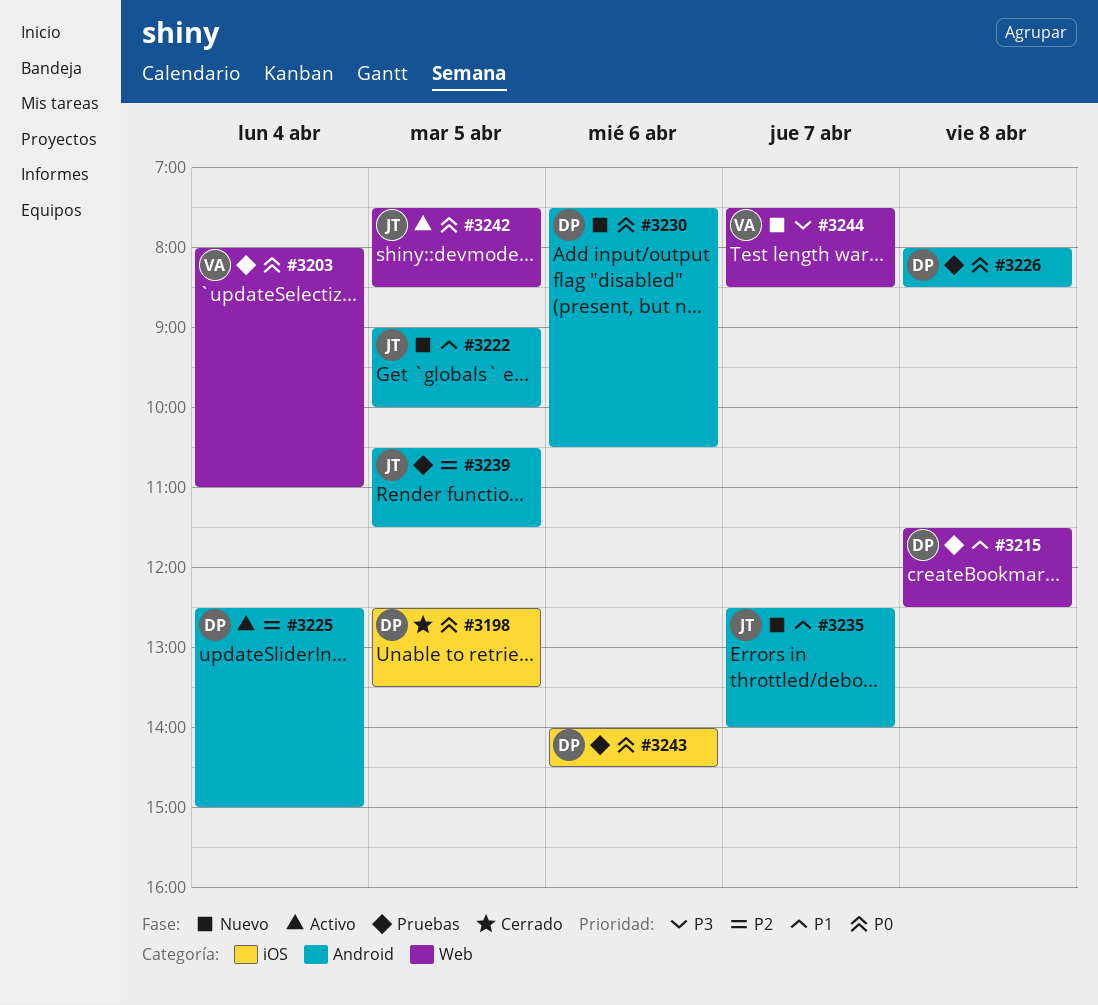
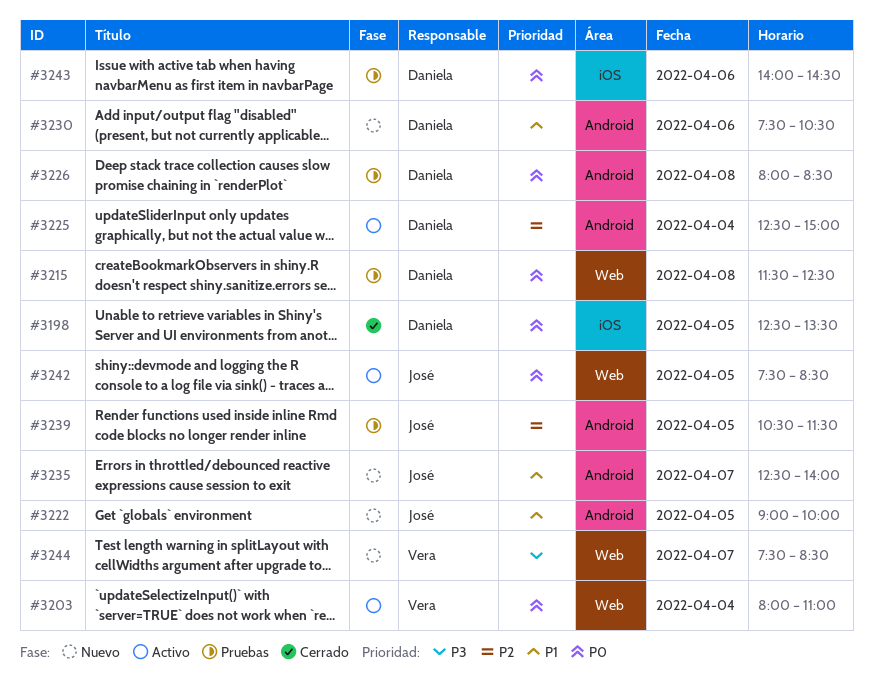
#3203, status: Pruebas -> Activo
#3215, priority: P1 -> P0
#3230, priority: P0 -> P1

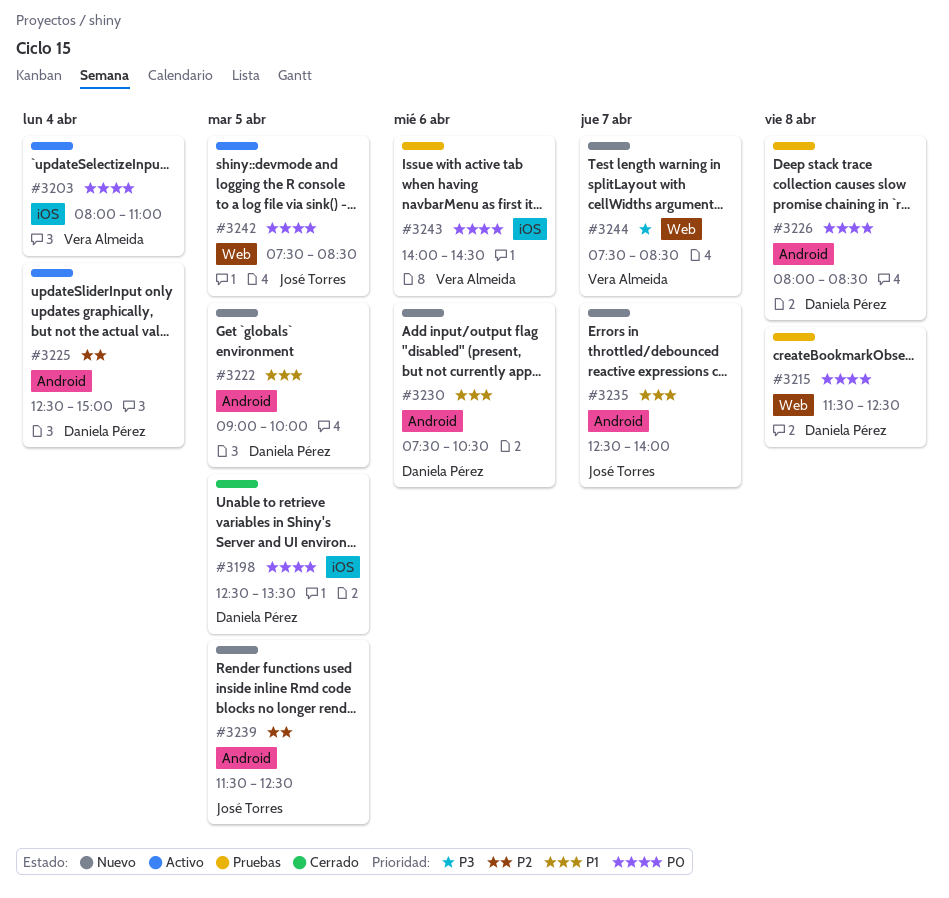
#3203, label: Web -> iOS
#3222, owner: José Torres -> Daniela Pérez
#3239, status: Pruebas -> Nuevo
#3239, begins: 10:30 -> 11:30
#3239, ends: 11:30 -> 12:30
#3243, owner: Daniela Pérez -> Vera Almeida

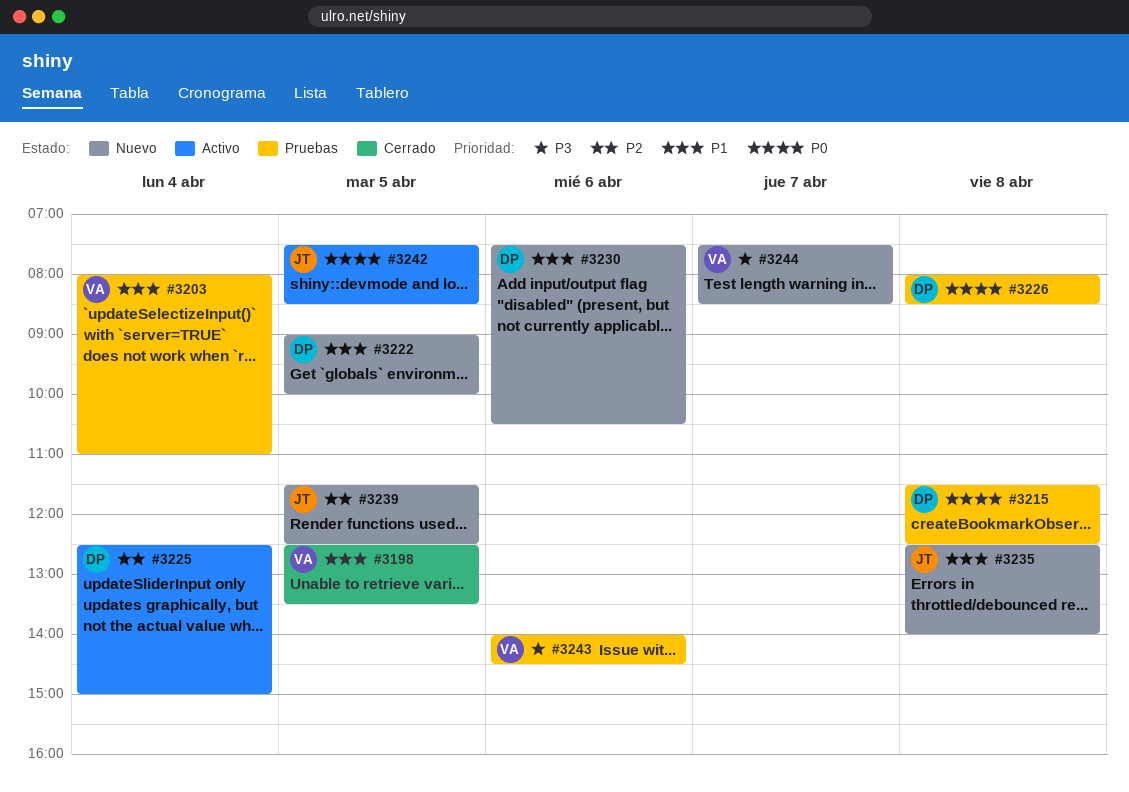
#3198, owner: Daniela Pérez -> Vera Almeida
#3198, priority: P0 -> P1
#3203, status: Activo -> Pruebas
#3203, priority: P0 -> P1
#3235, day: Apr 7 -> Apr 8
#3243, priority: P0 -> P3

